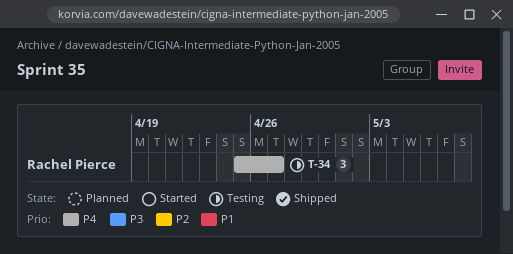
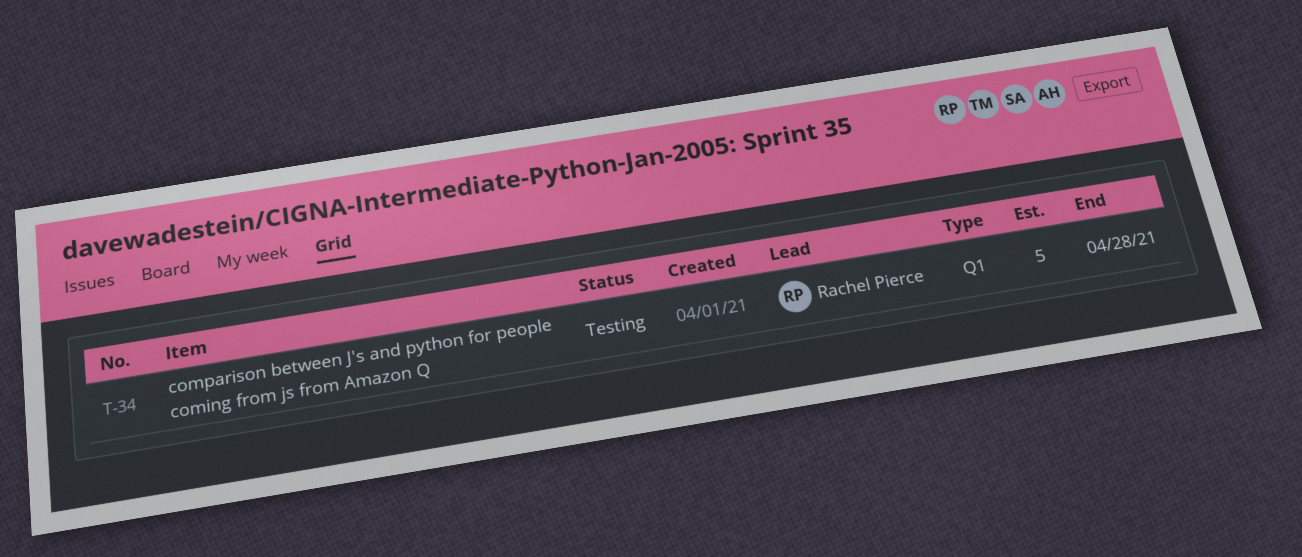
T-34, estimate: 3 -> 5
T-34, due: Apr 27 -> Apr 28

